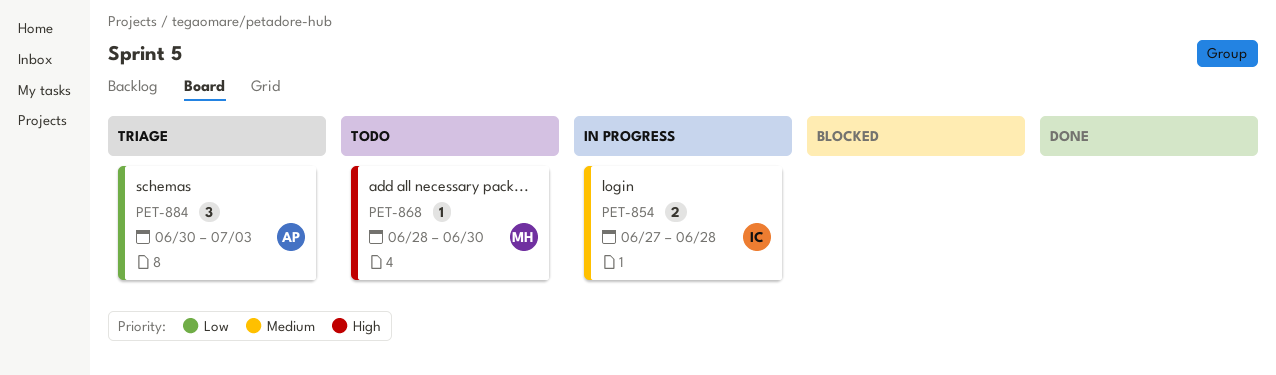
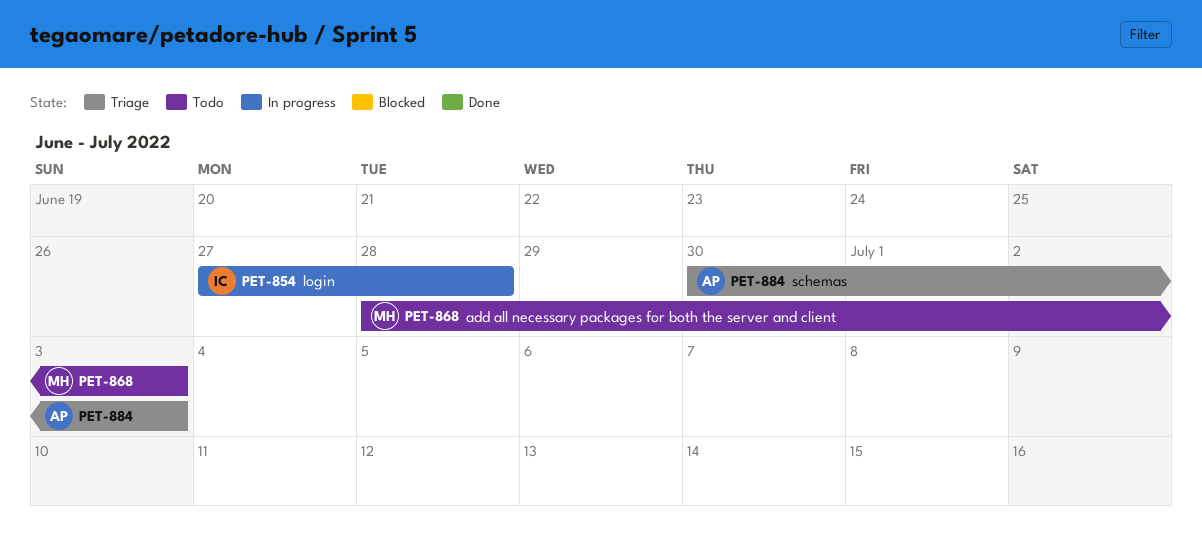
PET-868, due: Jun 30 -> Jul 3

